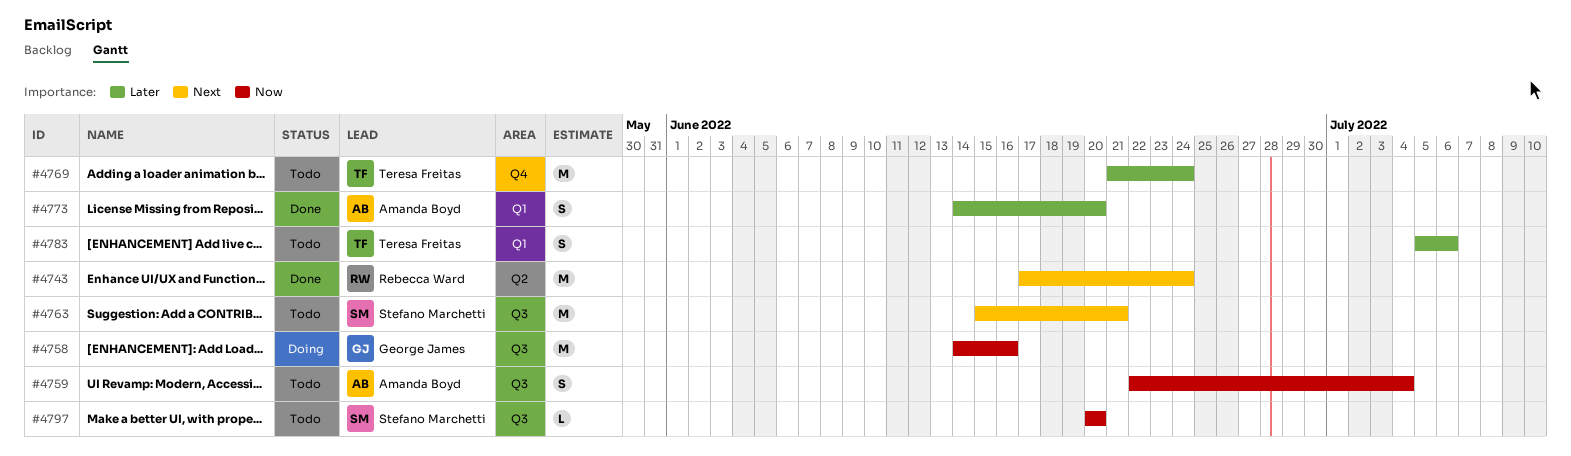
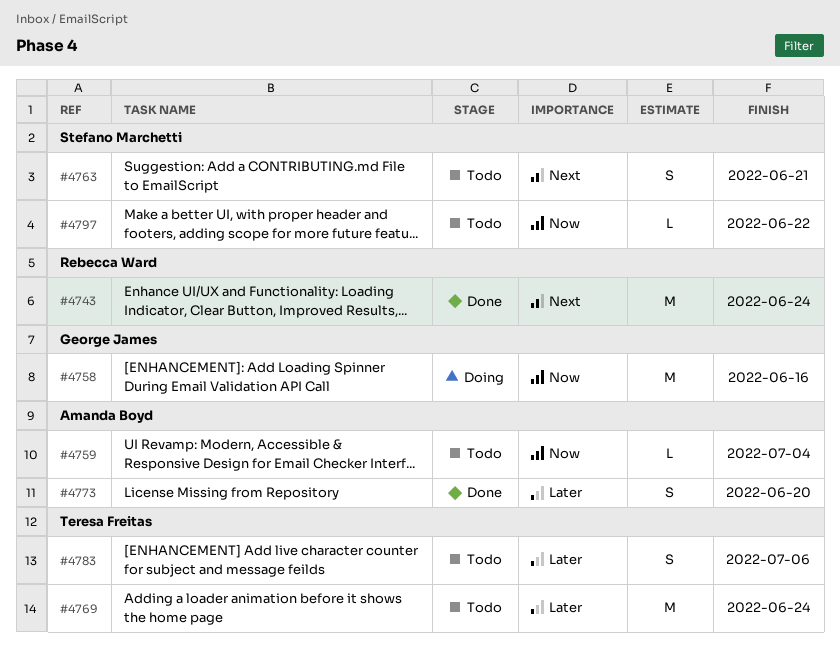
#4759, estimate: S -> L
#4763, estimate: M -> S
#4797, due: Jun 20 -> Jun 22

